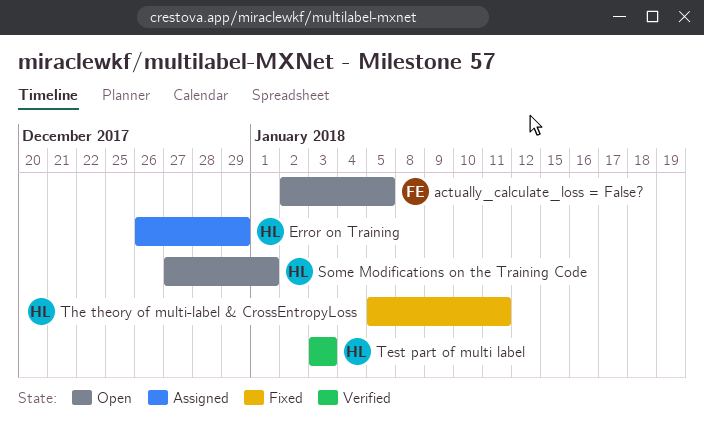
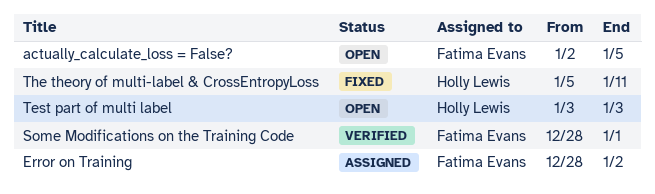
Error on Training, owner: Holly Lewis -> Fatima Evans
Error on Training, start: Dec 26 -> Dec 28
Error on Training, due: Dec 29 -> Jan 2
Some Modifications on the Training Code, status: Open -> Verified
Some Modifications on the Training Code, owner: Holly Lewis -> Fatima Evans
Some Modifications on the Training Code, start: Dec 27 -> Dec 28
Test part of multi label, status: Verified -> Open

